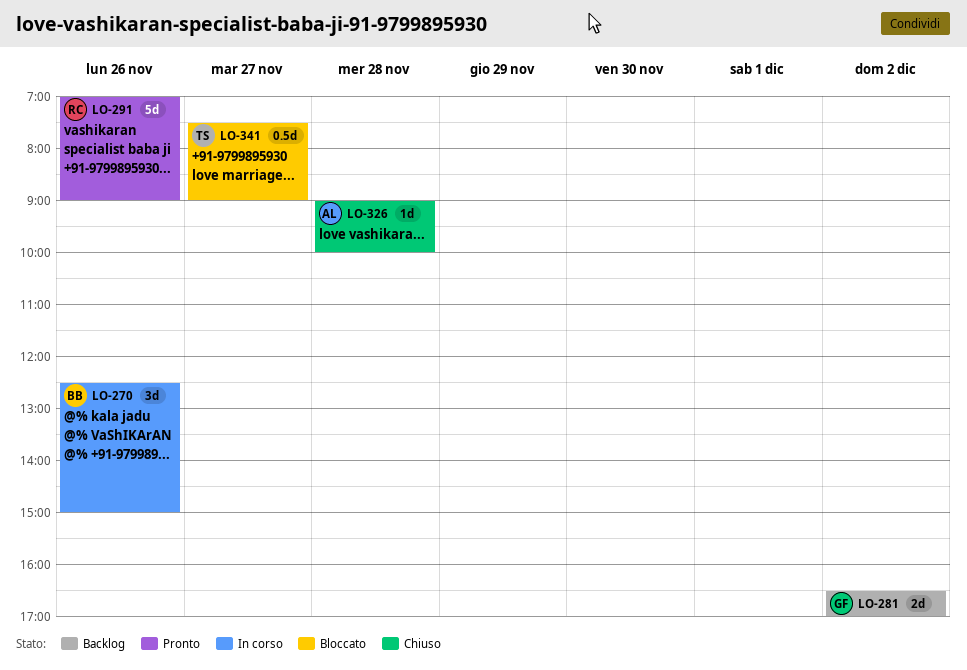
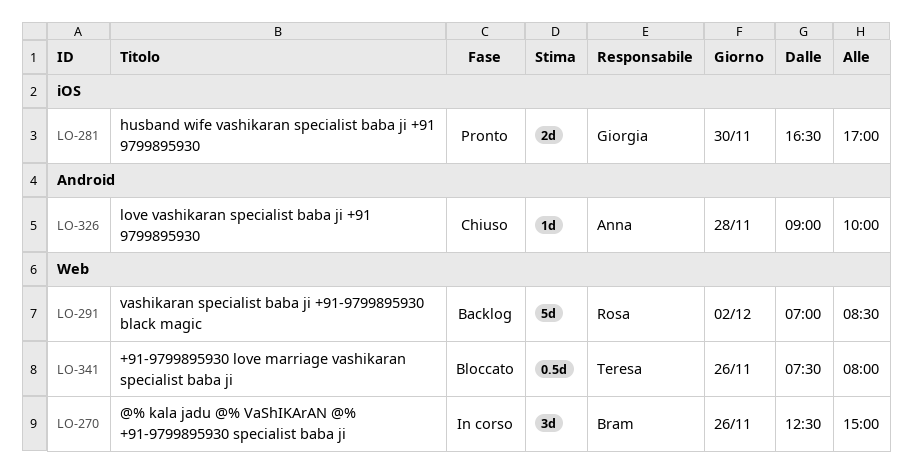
LO-281, status: Backlog -> Pronto
LO-281, day: Dec 2 -> Nov 30
LO-291, status: Pronto -> Backlog
LO-291, day: Nov 26 -> Dec 2
LO-291, ends: 09:00 -> 08:30
LO-341, day: Nov 27 -> Nov 26
LO-341, ends: 09:00 -> 08:00

